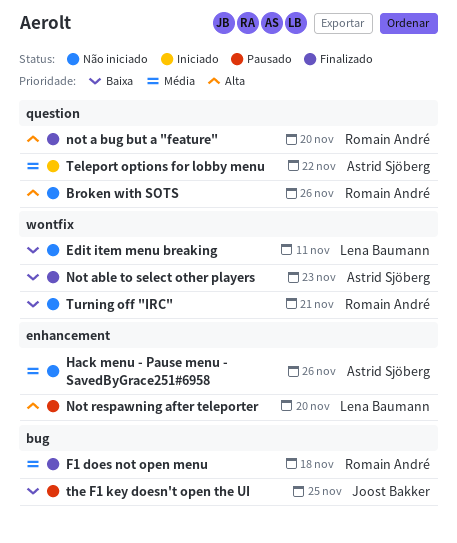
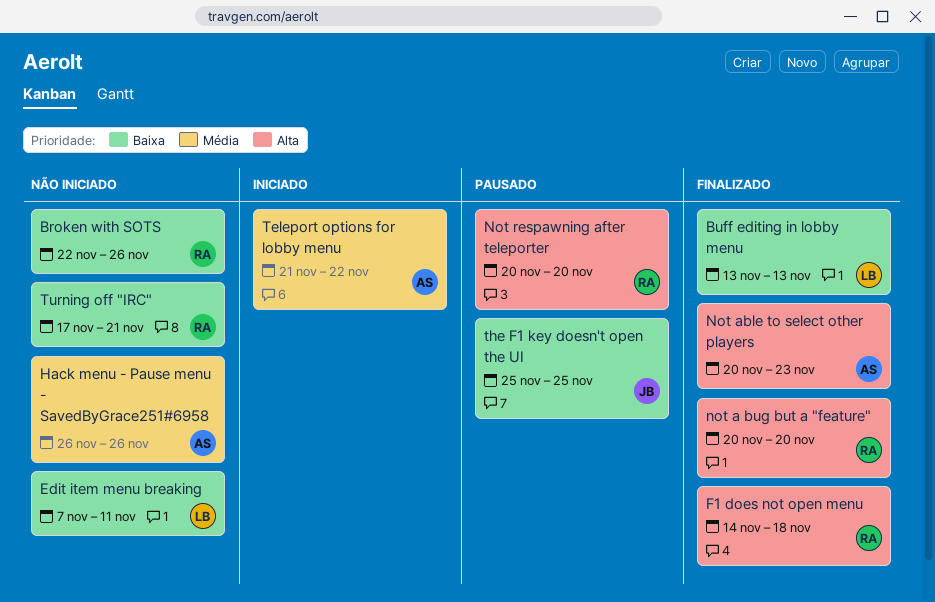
Broken with SOTS, priority: Alta -> Baixa
Buff editing in lobby menu: none -> present
F1 does not open menu, priority: Média -> Alta
Not able to select other players, priority: Baixa -> Alta
Not respawning after teleporter, owner: Lena Baumann -> Romain André

